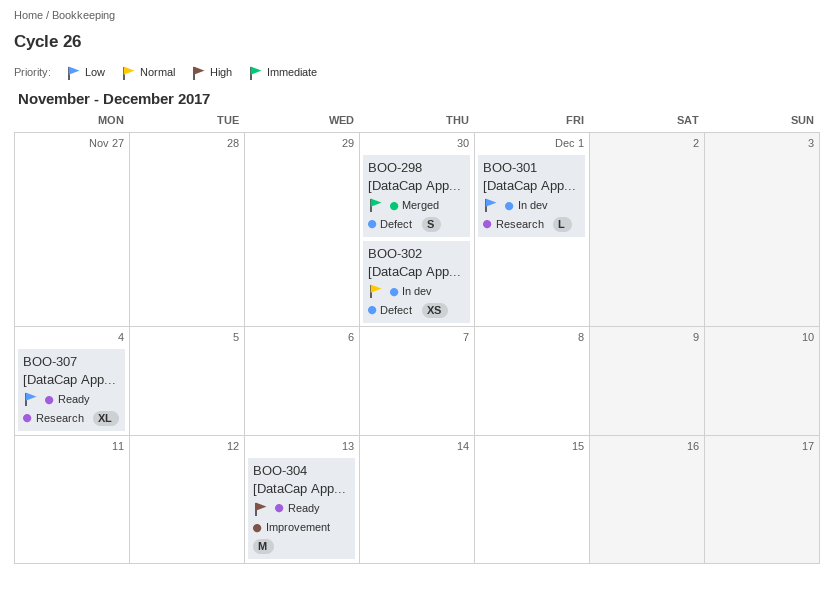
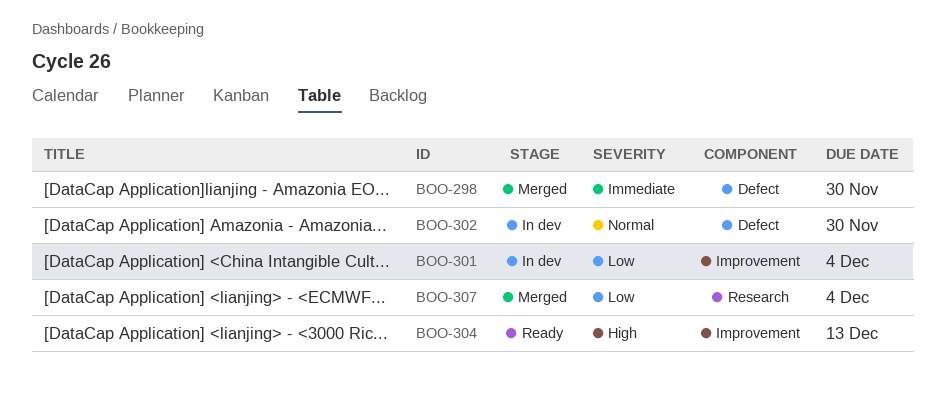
BOO-301, label: Research -> Improvement
BOO-301, due: Dec 1 -> Dec 4
BOO-307, status: Ready -> Merged

